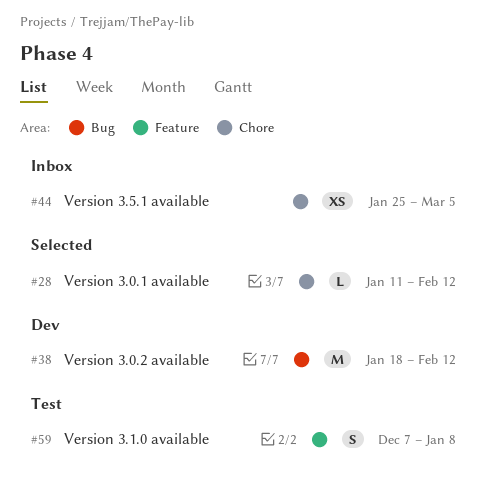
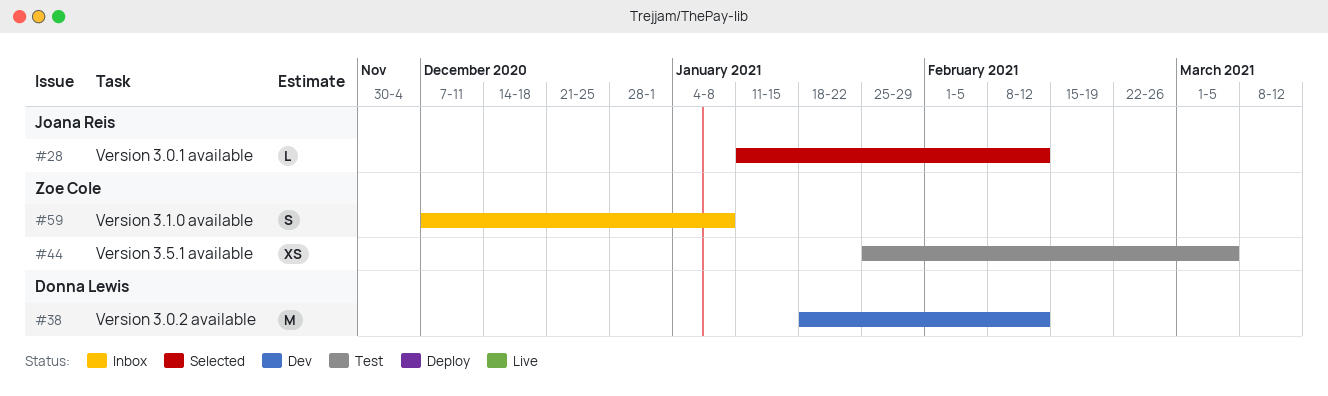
#44, status: Inbox -> Test
#59, status: Test -> Inbox

